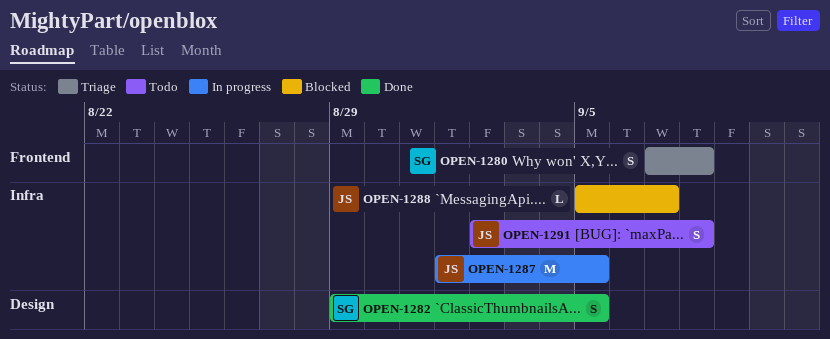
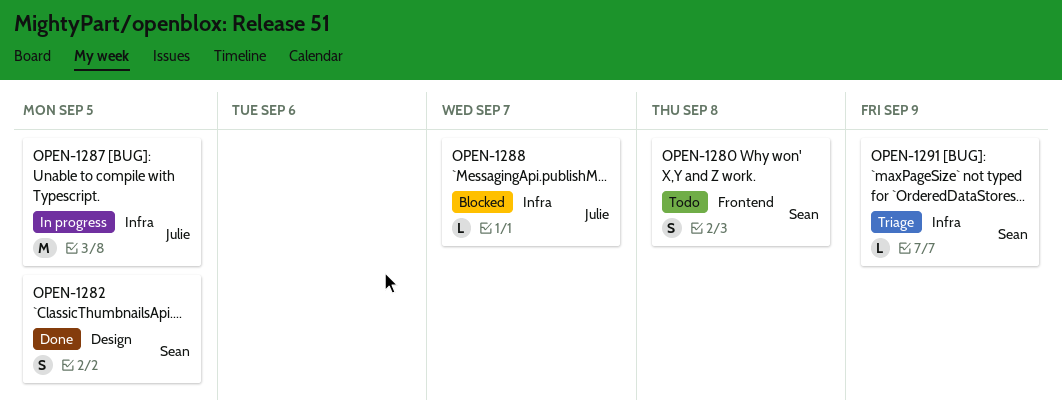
OPEN-1280, status: Triage -> Todo
OPEN-1291, status: Todo -> Triage
OPEN-1291, owner: Julie -> Sean
OPEN-1291, estimate: S -> L
OPEN-1291, due: Sep 8 -> Sep 9

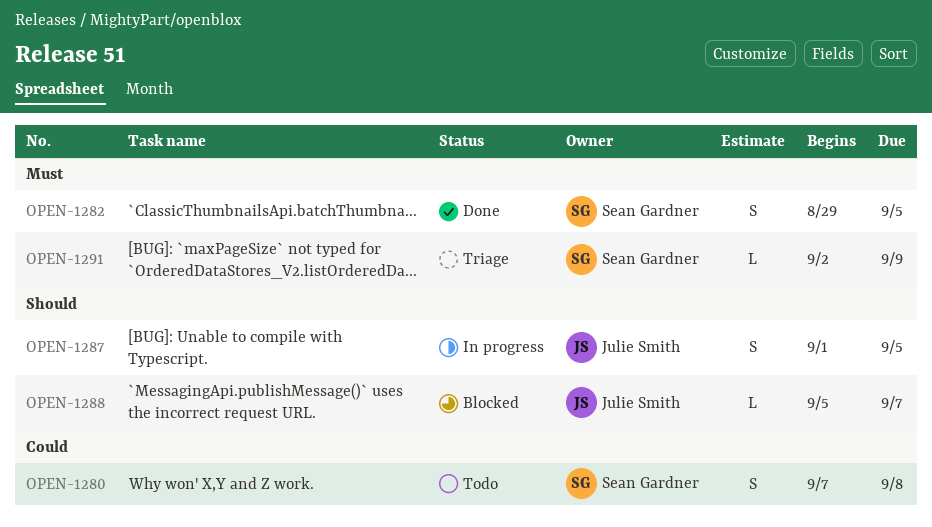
OPEN-1287, estimate: M -> S

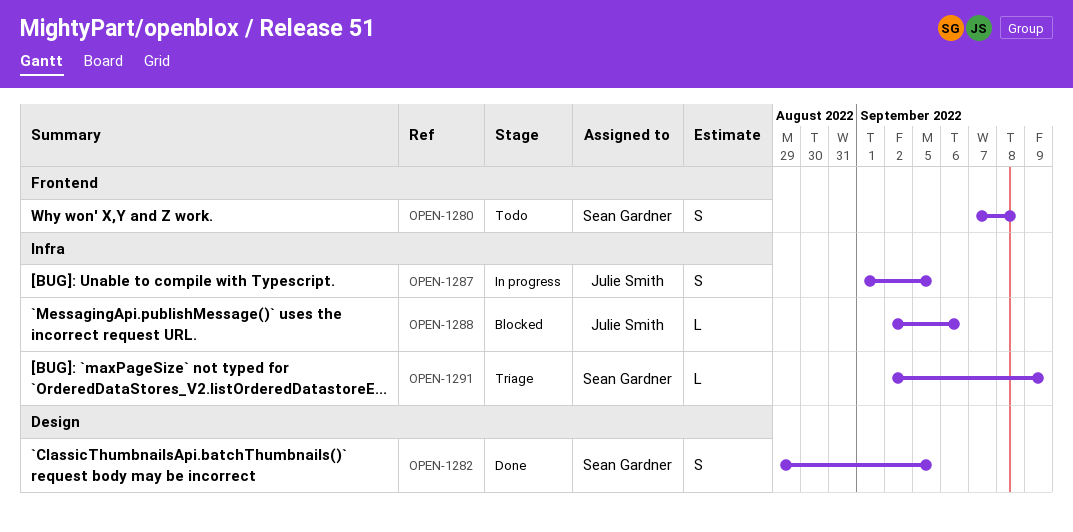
OPEN-1288, start: Sep 5 -> Sep 2
OPEN-1288, due: Sep 7 -> Sep 6

